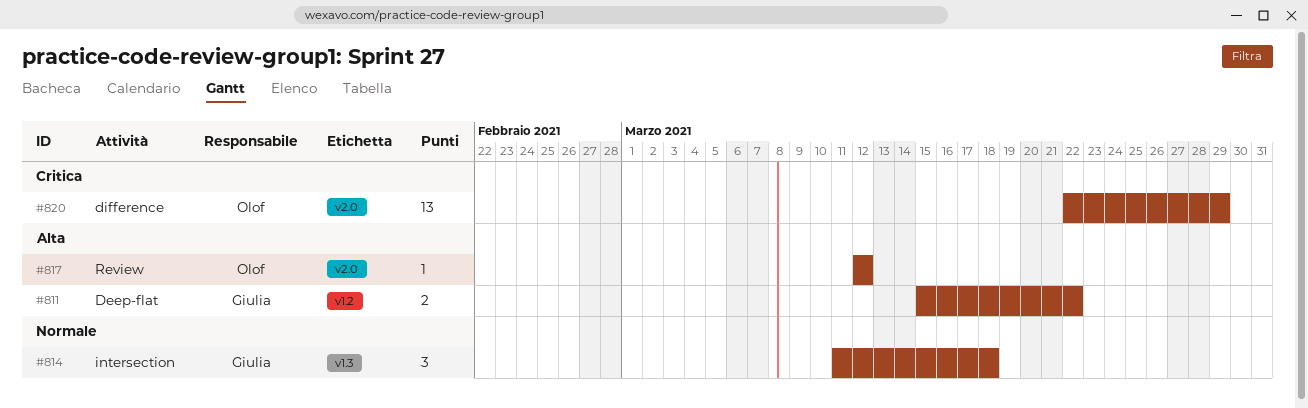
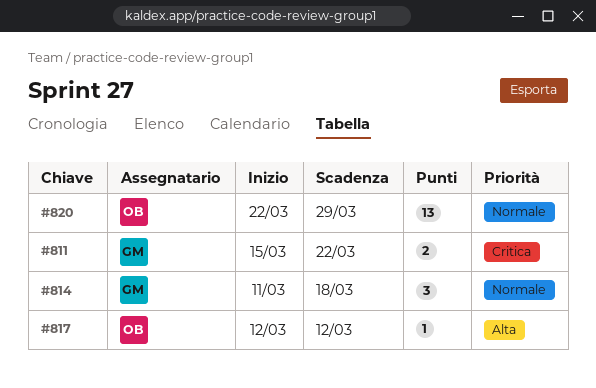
#811, priority: Alta -> Critica
#820, priority: Critica -> Normale

